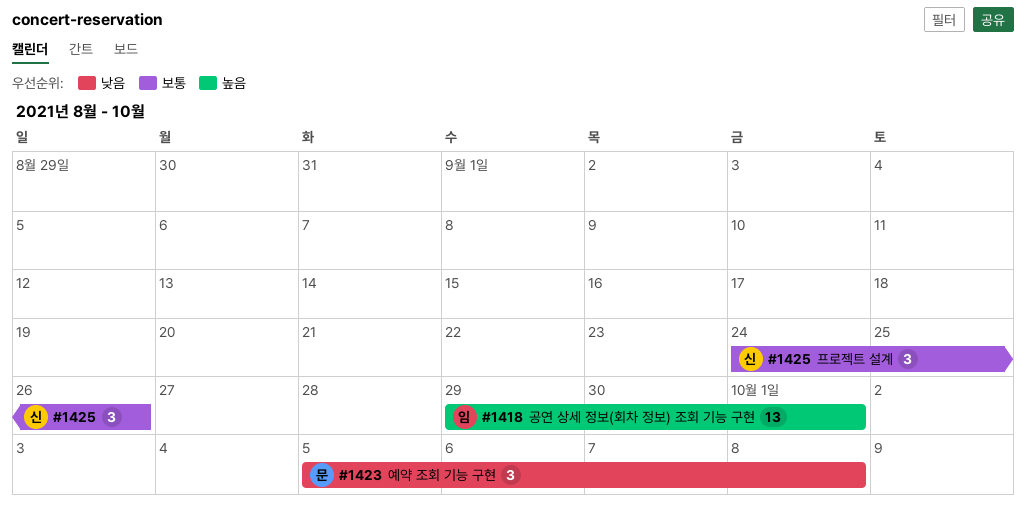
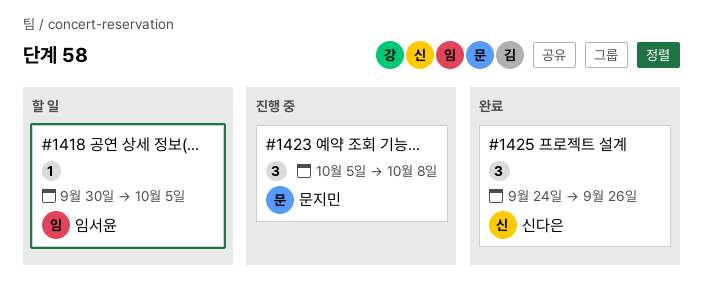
#1418, estimate: 13 -> 1
#1418, start: Sep 29 -> Sep 30
#1418, due: Oct 1 -> Oct 5

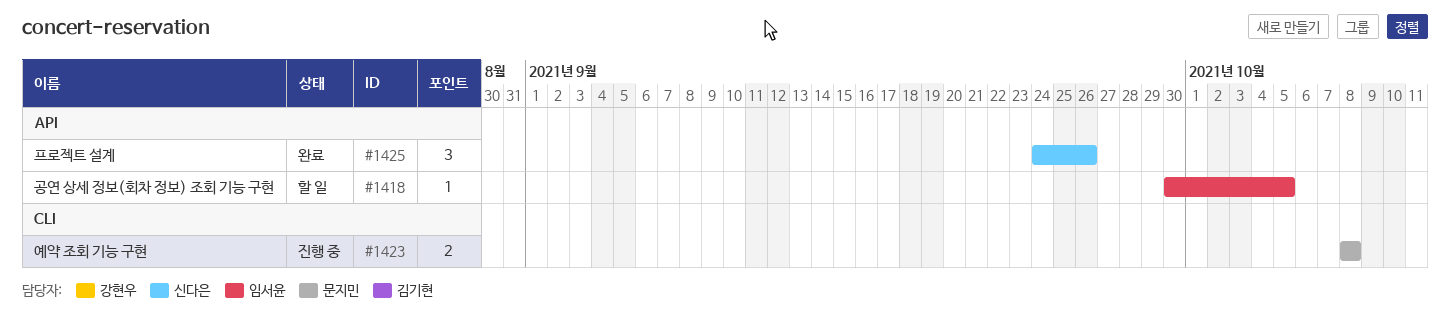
#1423, estimate: 3 -> 2
#1423, start: Oct 5 -> Oct 8

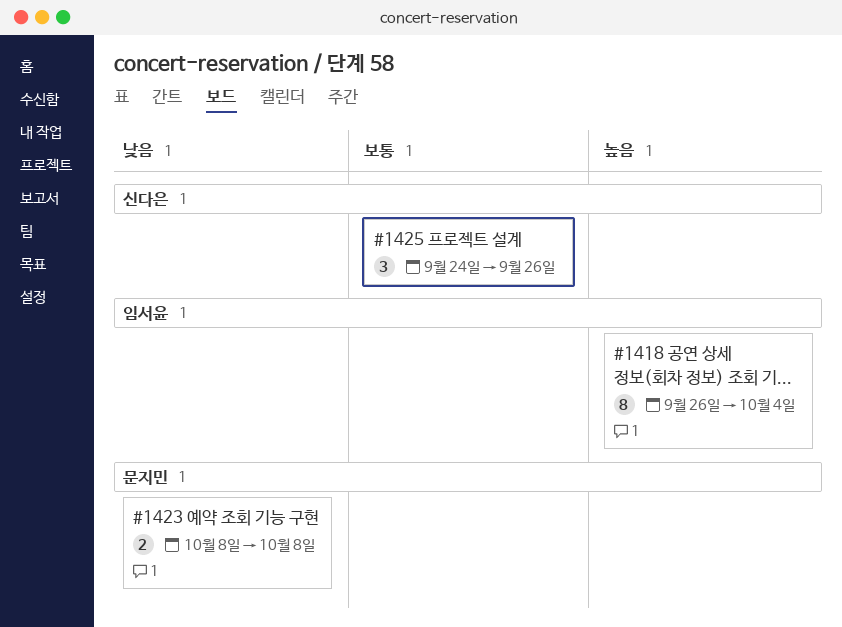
#1418, estimate: 1 -> 8
#1418, start: Sep 30 -> Sep 26
#1418, due: Oct 5 -> Oct 4

